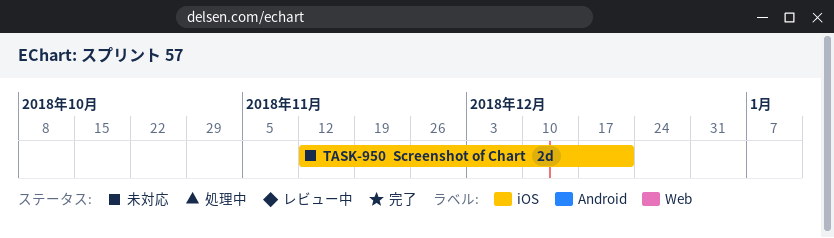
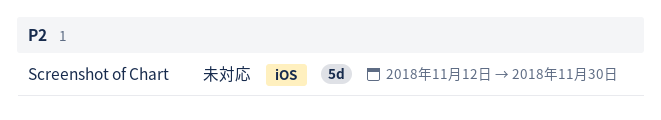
Screenshot of Chart, estimate: 2d -> 5d
Screenshot of Chart, due: Dec 21 -> Nov 30

